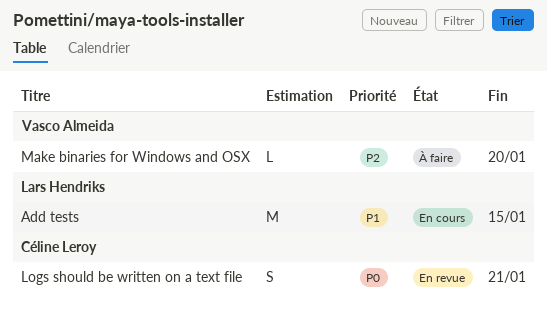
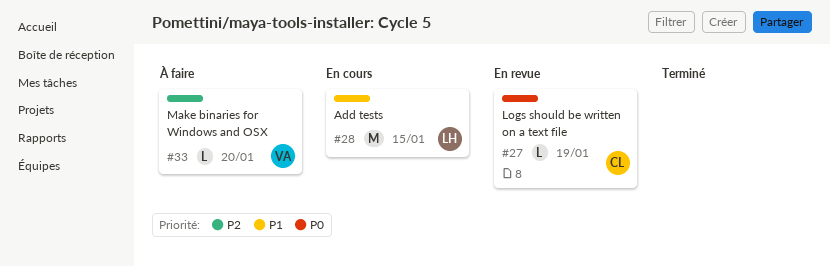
Logs should be written on a text file, estimate: S -> L
Logs should be written on a text file, due: Jan 21 -> Jan 19

